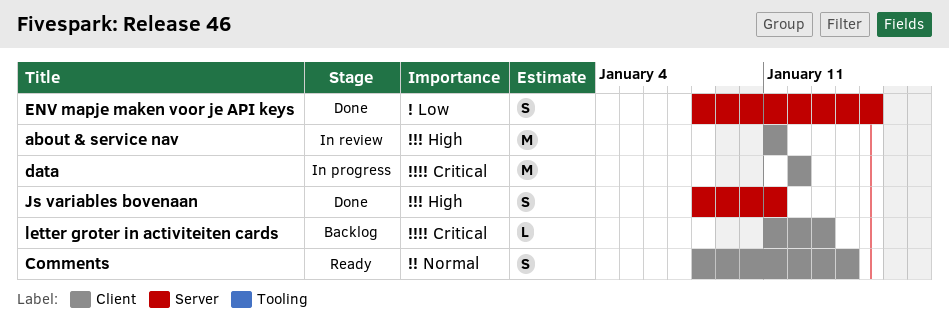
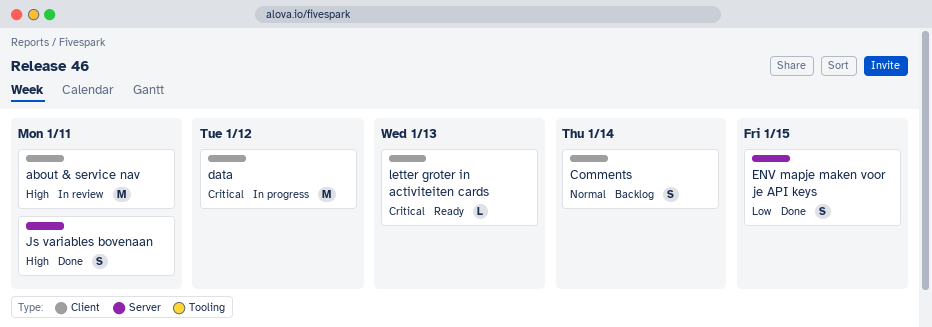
Comments, status: Ready -> Backlog
letter groter in activiteiten cards, status: Backlog -> Ready

